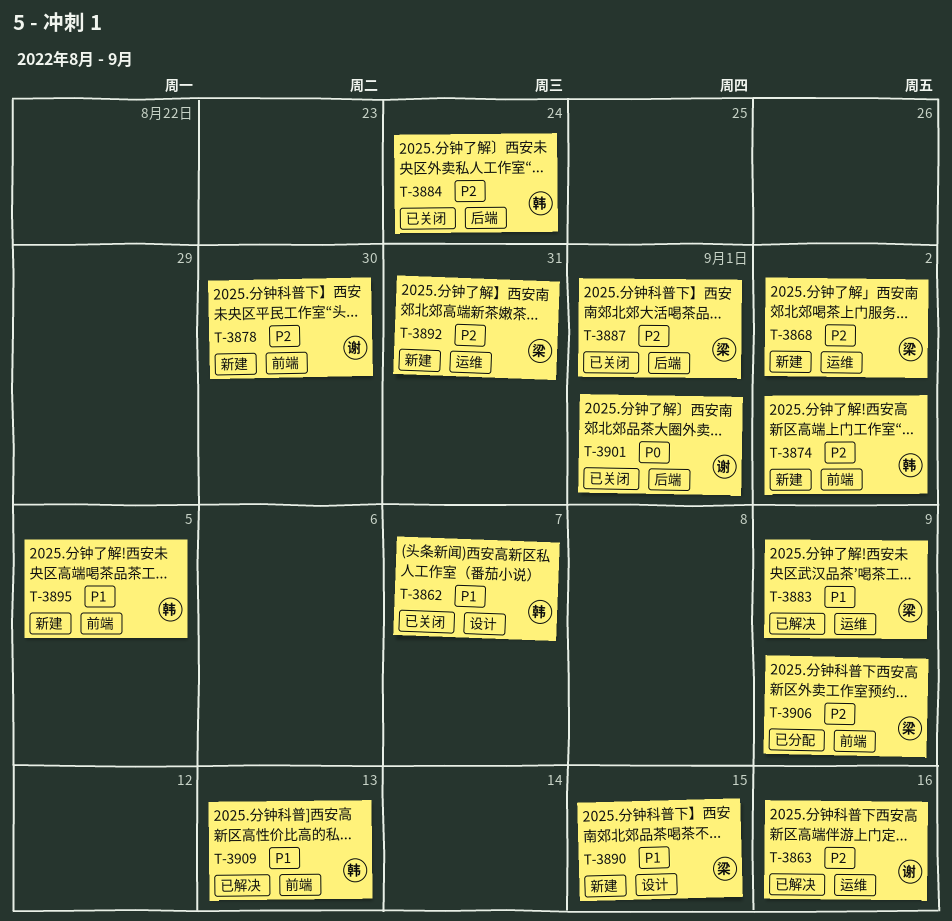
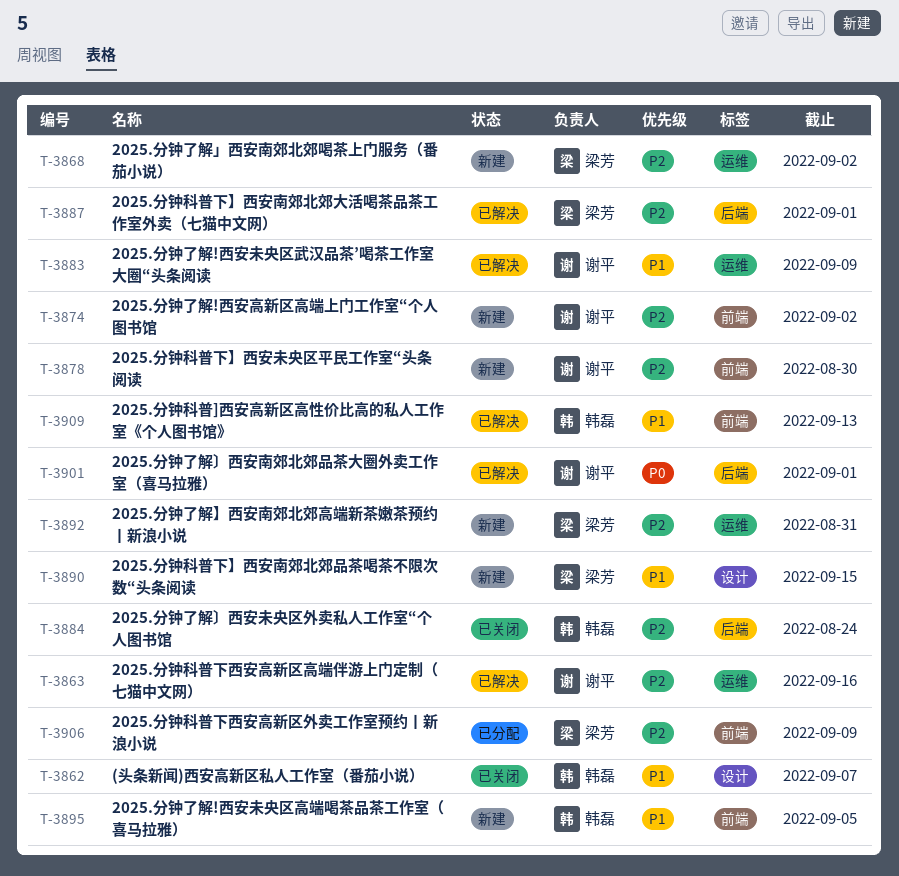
T-3874, owner: 韩磊 -> 谢平
T-3883, owner: 梁芳 -> 谢平
T-3887, status: 已关闭 -> 已解决
T-3901, status: 已关闭 -> 已解决

